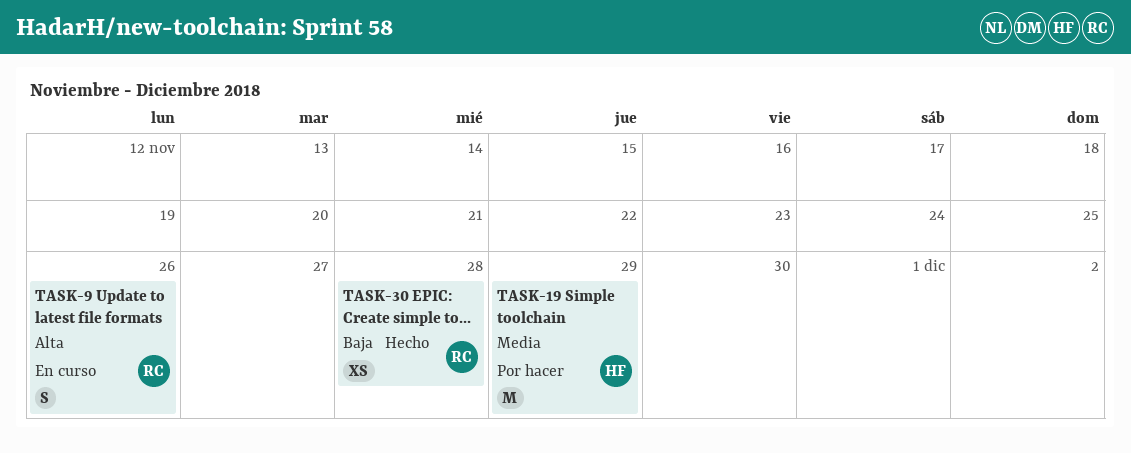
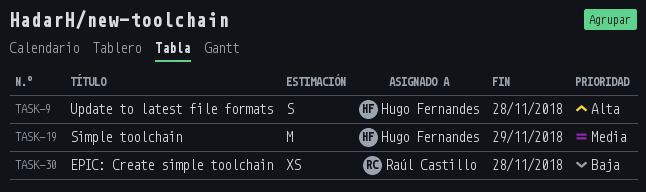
TASK-9, owner: Raúl Castillo -> Hugo Fernandes
TASK-9, due: Nov 26 -> Nov 28

